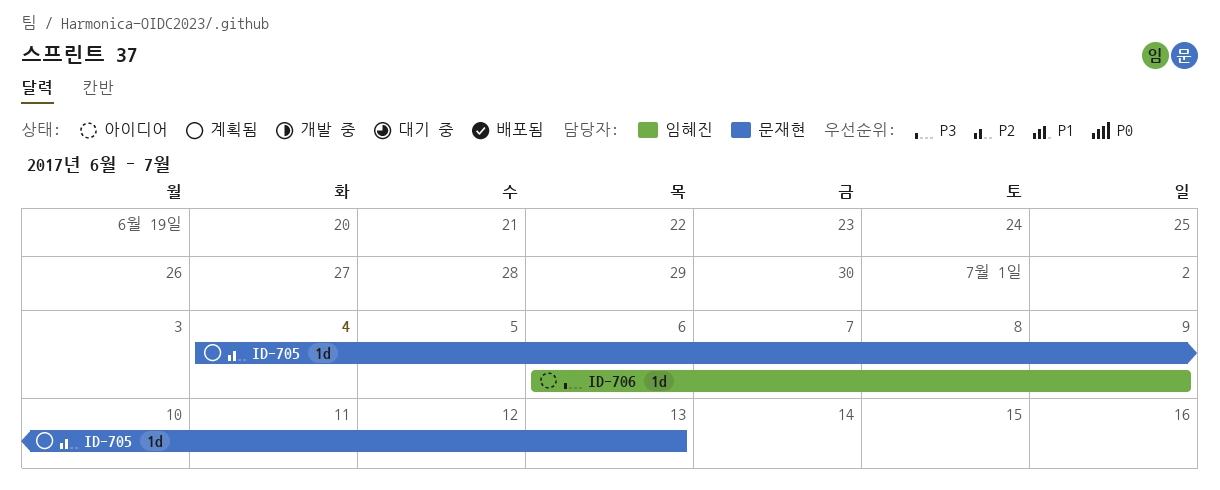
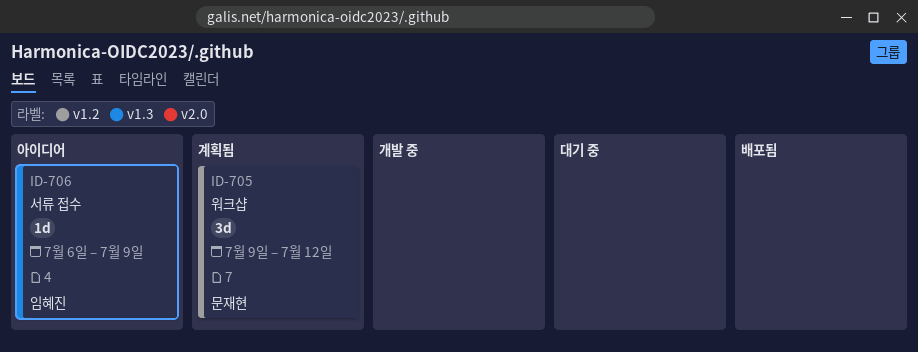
ID-705, estimate: 1d -> 3d
ID-705, start: Jul 4 -> Jul 9
ID-705, due: Jul 13 -> Jul 12

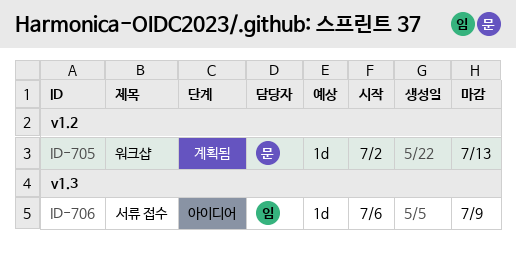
ID-705, estimate: 3d -> 1d
ID-705, start: Jul 9 -> Jul 2
ID-705, due: Jul 12 -> Jul 13

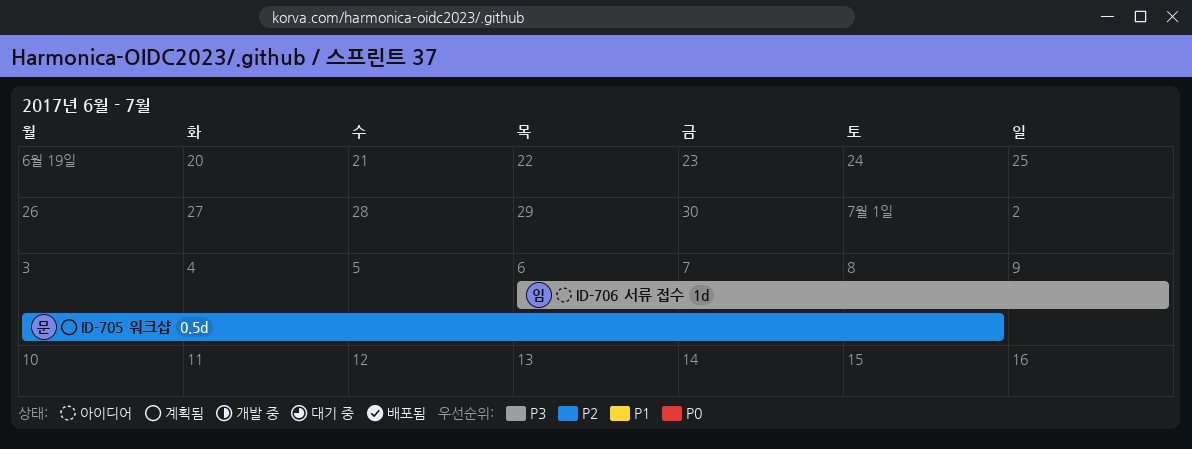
ID-705, estimate: 1d -> 0.5d
ID-705, start: Jul 2 -> Jul 3
ID-705, due: Jul 13 -> Jul 8

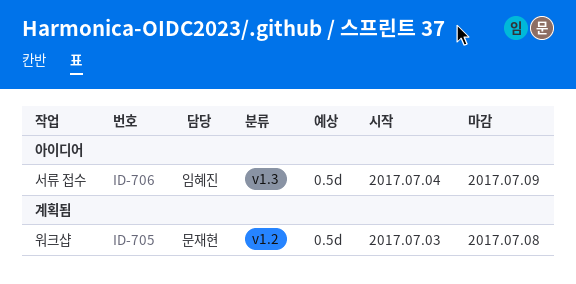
ID-706, estimate: 1d -> 0.5d
ID-706, start: Jul 6 -> Jul 4

